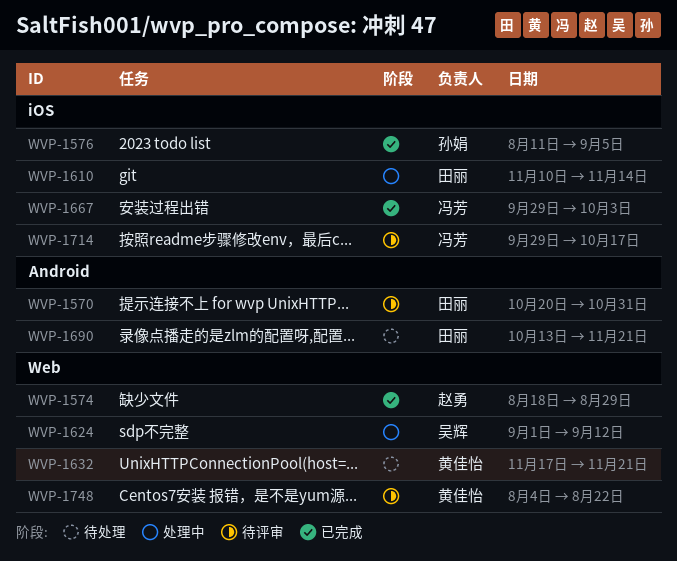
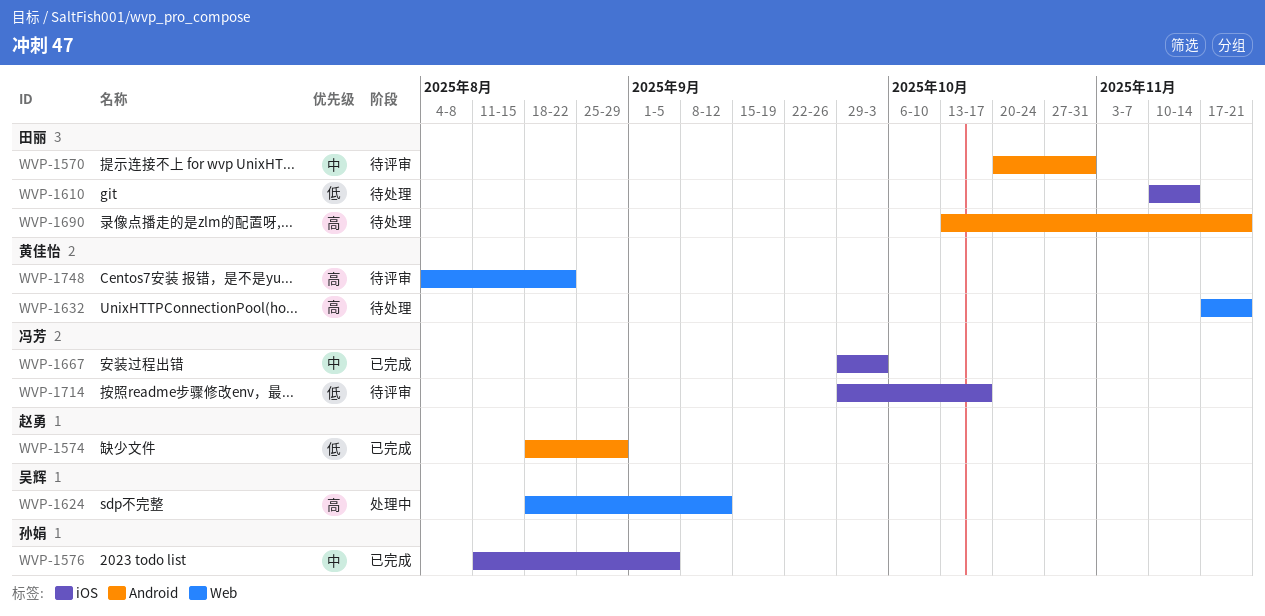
WVP-1574, label: Web -> Android
WVP-1610, status: 处理中 -> 待处理
WVP-1624, start: Sep 1 -> Aug 18

